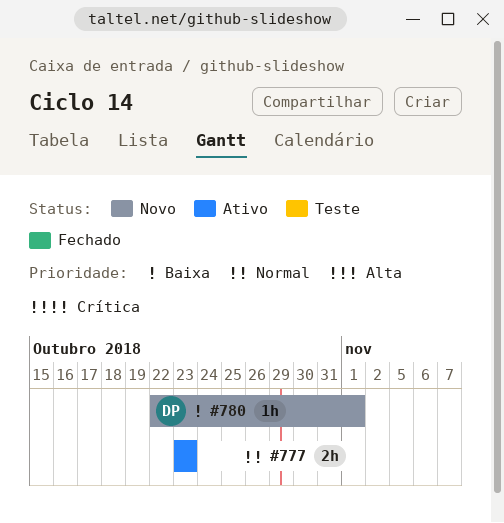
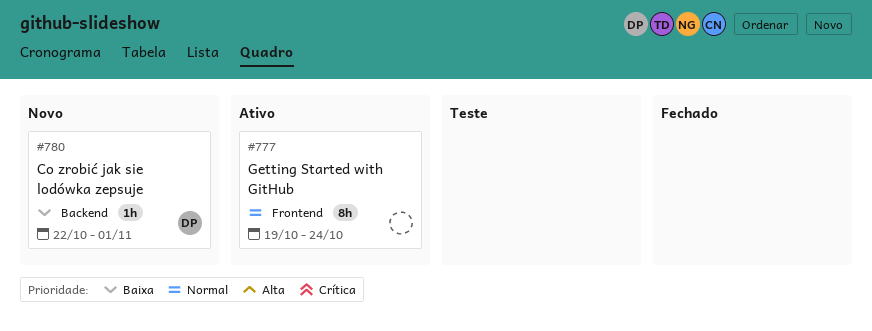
#777, estimate: 2h -> 8h
#777, start: Oct 23 -> Oct 19
#777, due: Oct 23 -> Oct 24

